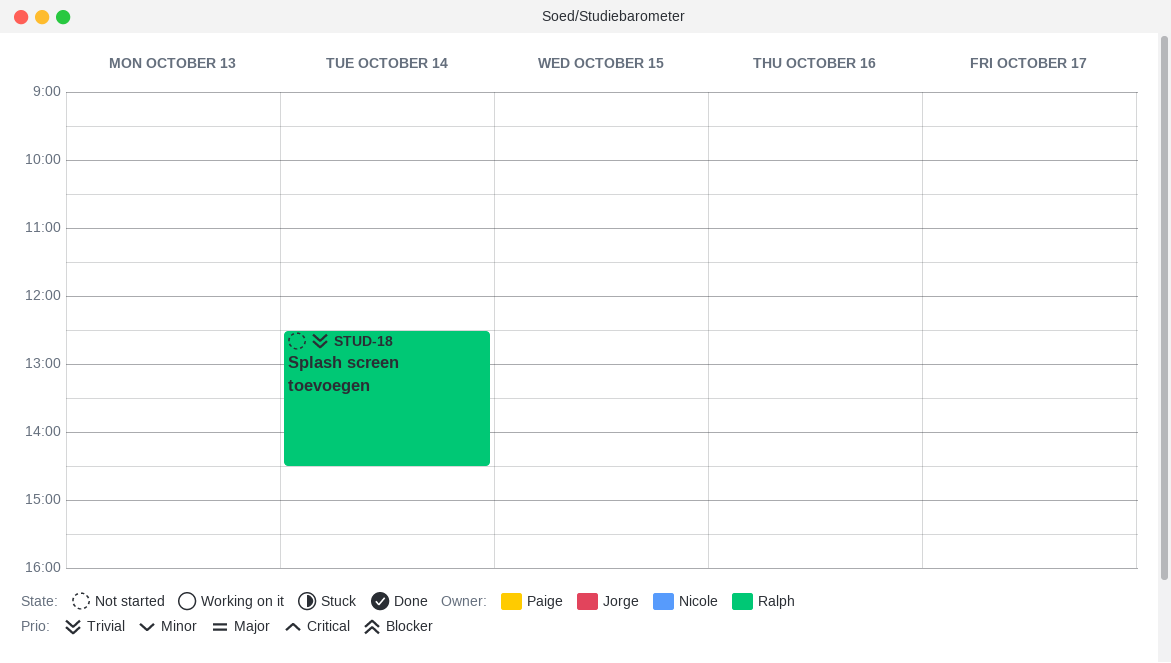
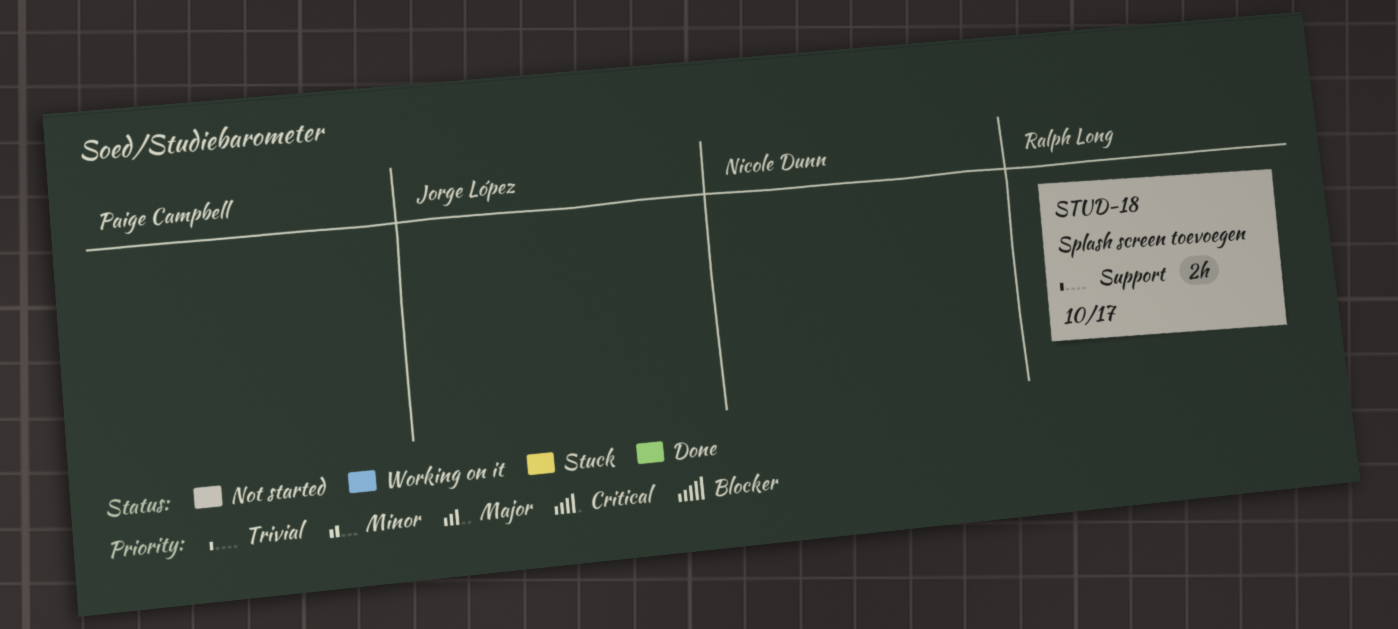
STUD-18, day: Oct 14 -> Oct 17

